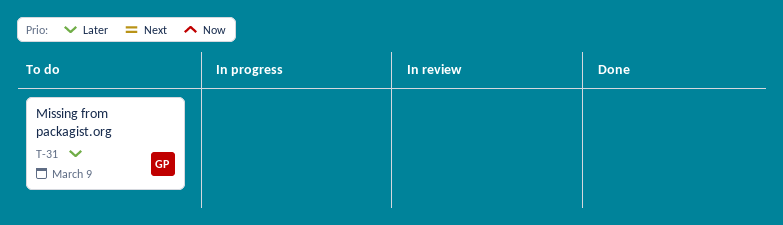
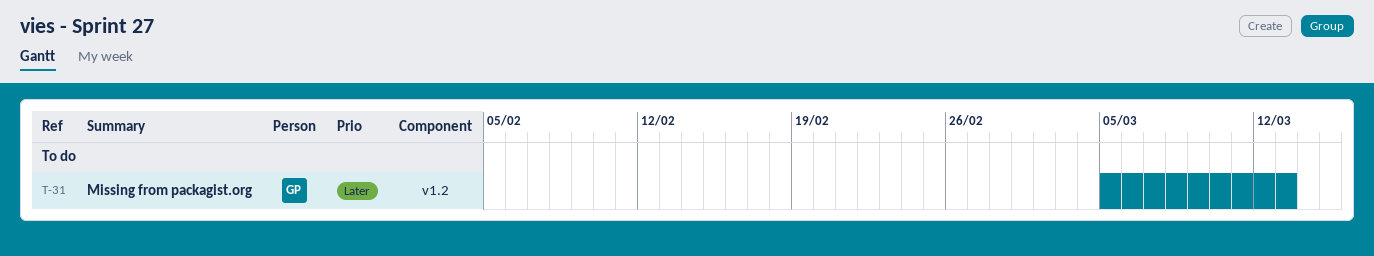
T-31, due: Mar 9 -> Mar 13

